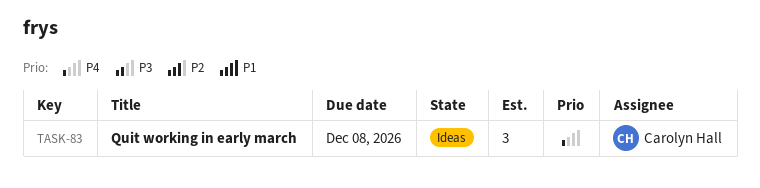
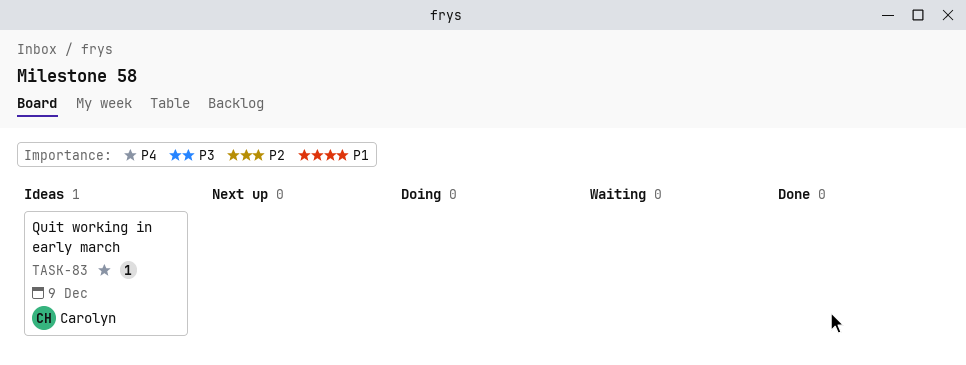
TASK-83, estimate: 3 -> 1
TASK-83, due: Dec 8 -> Dec 9

